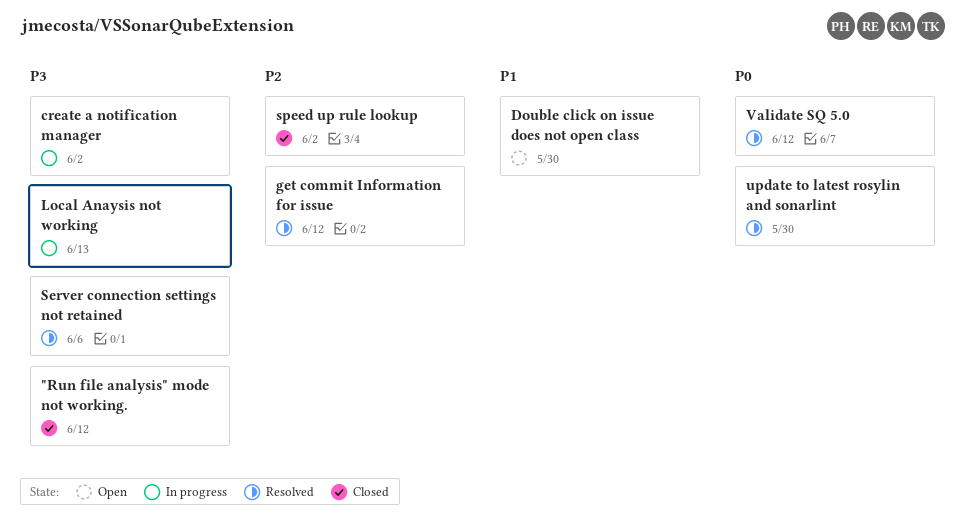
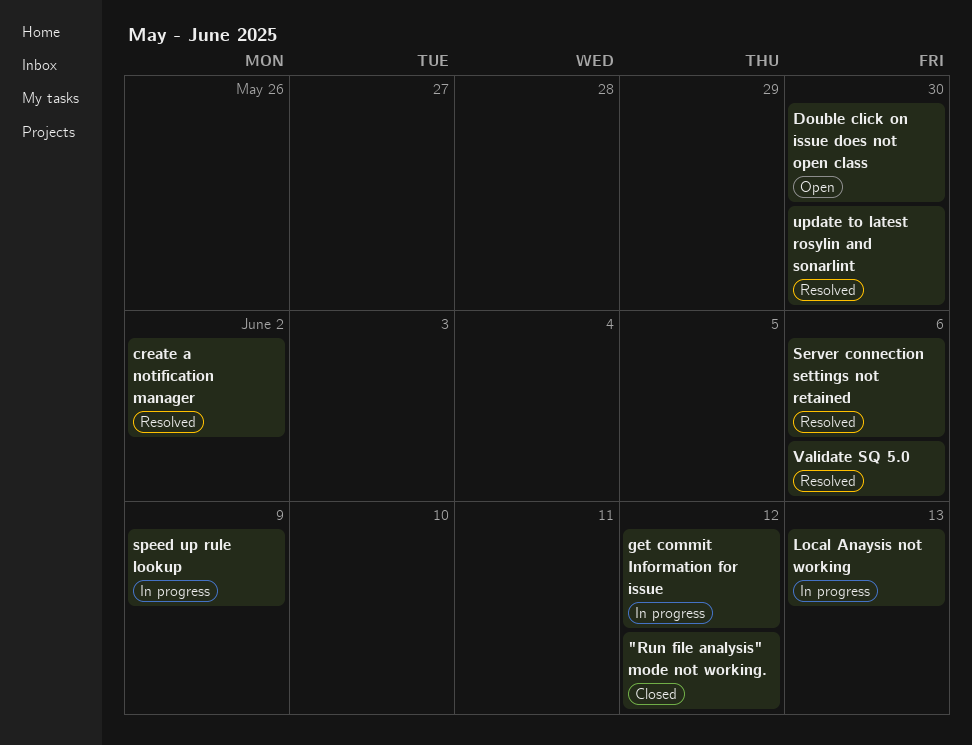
create a notification manager, status: In progress -> Resolved
get commit Information for issue, status: Resolved -> In progress
speed up rule lookup, status: Closed -> In progress
speed up rule lookup, due: Jun 2 -> Jun 9
Validate SQ 5.0, due: Jun 12 -> Jun 6

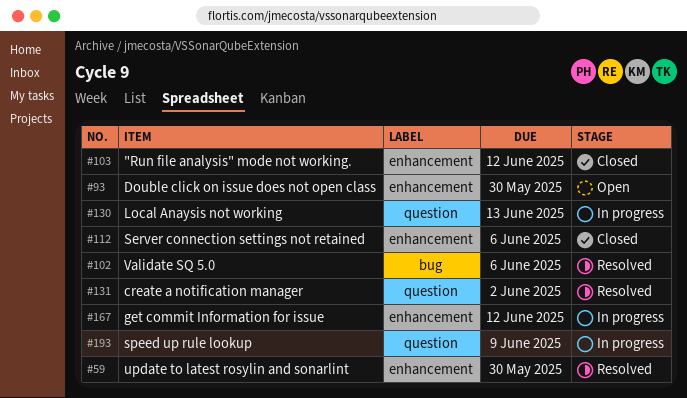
Server connection settings not retained, status: Resolved -> Closed

